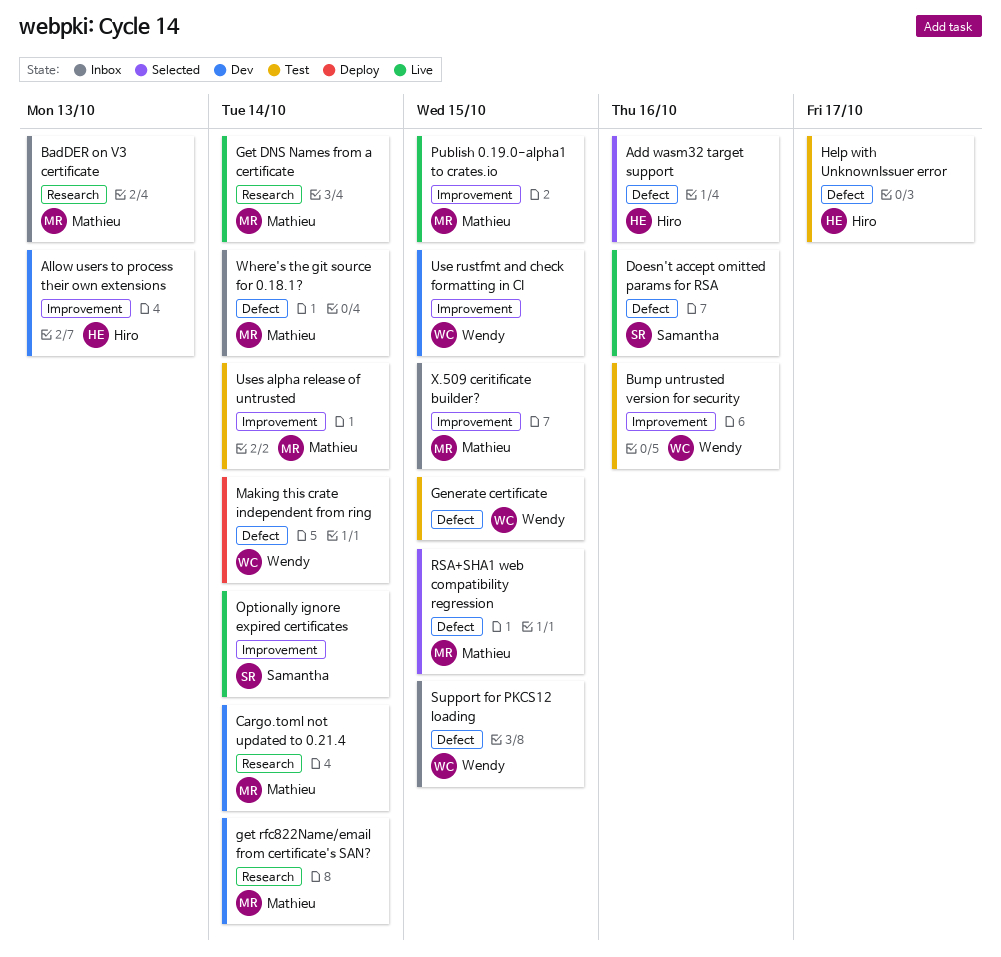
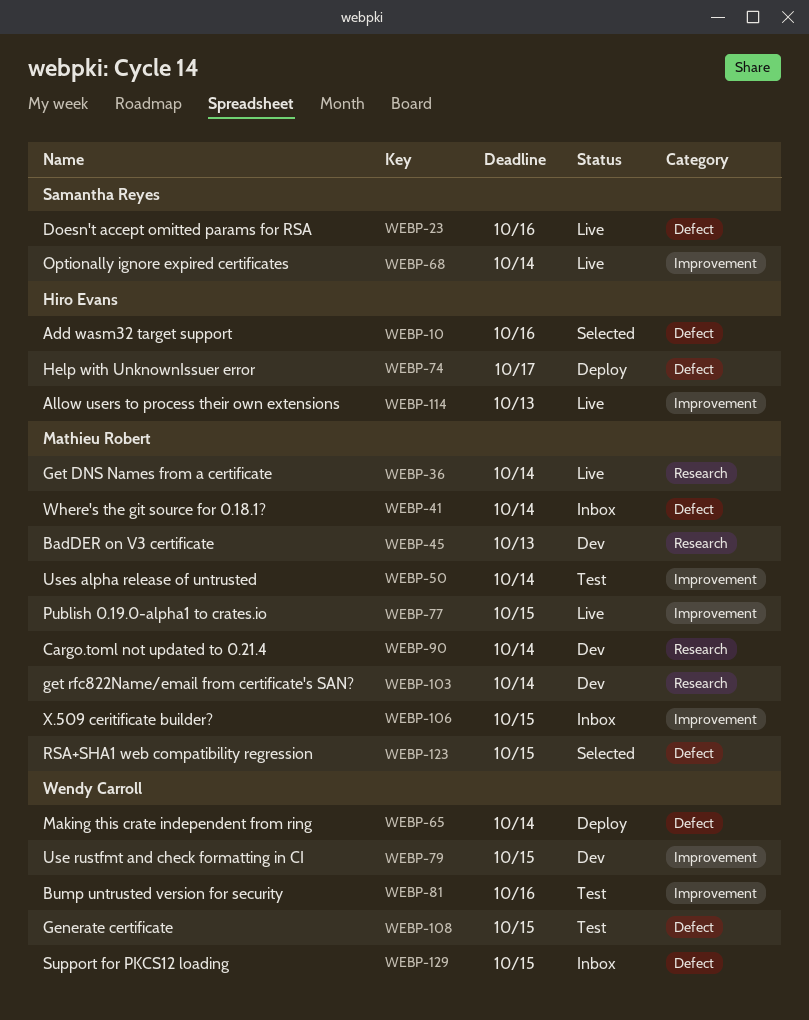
Allow users to process their own extensions, status: Dev -> Live
BadDER on V3 certificate, status: Inbox -> Dev
Help with UnknownIssuer error, status: Test -> Deploy

